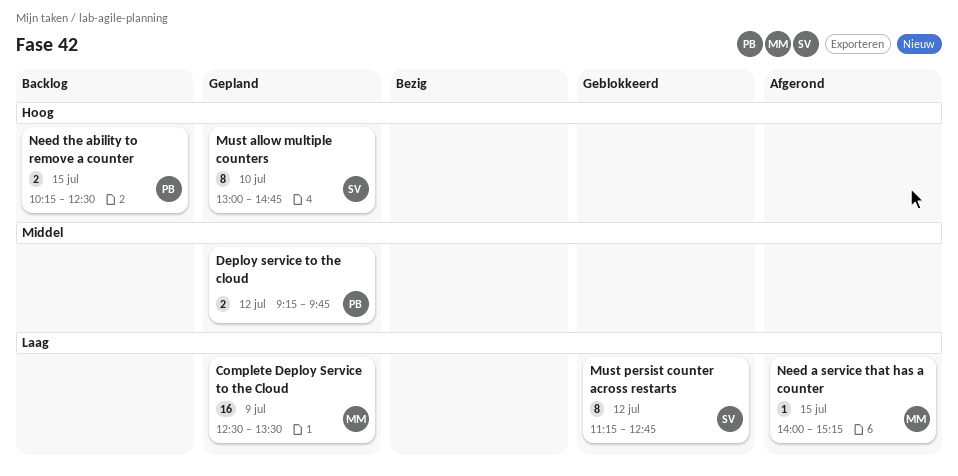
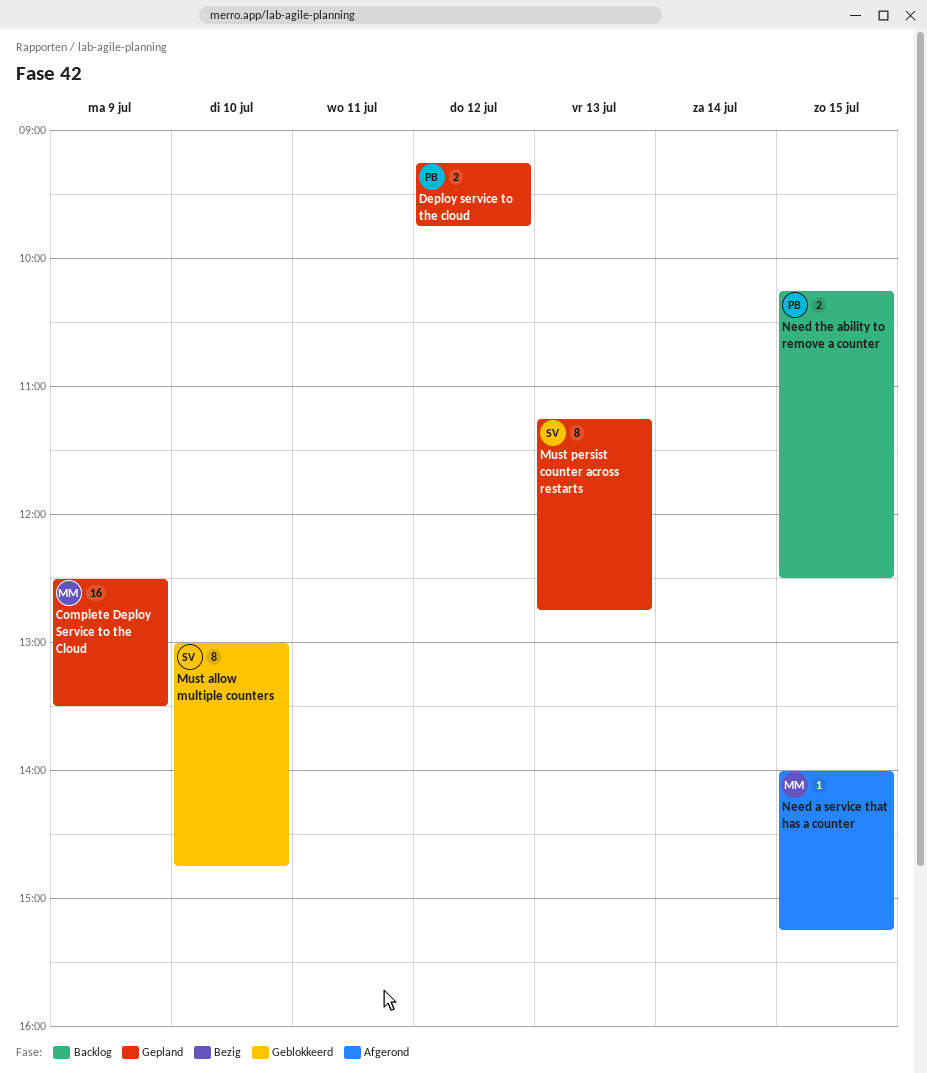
Must allow multiple counters, status: Gepland -> Geblokkeerd
Must persist counter across restarts, status: Geblokkeerd -> Gepland
Must persist counter across restarts, day: Jul 12 -> Jul 13

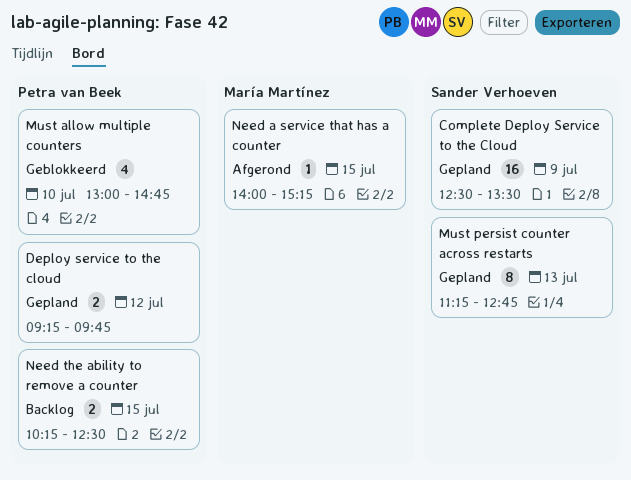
Complete Deploy Service to the Cloud, owner: María Martínez -> Sander Verhoeven
Must allow multiple counters, owner: Sander Verhoeven -> Petra van Beek
Must allow multiple counters, estimate: 8 -> 4

